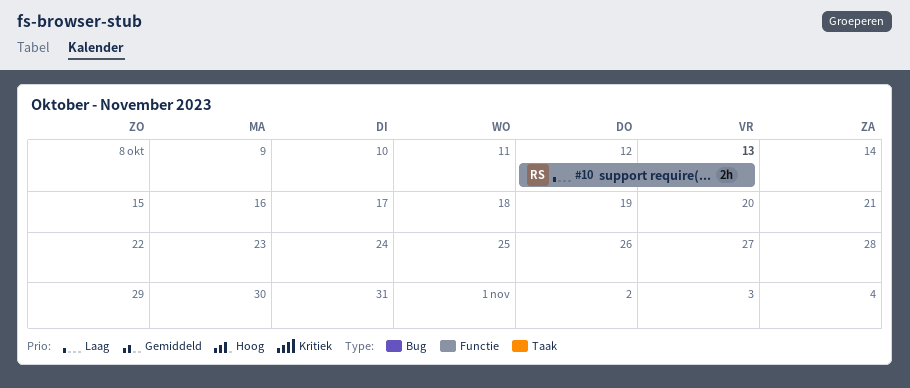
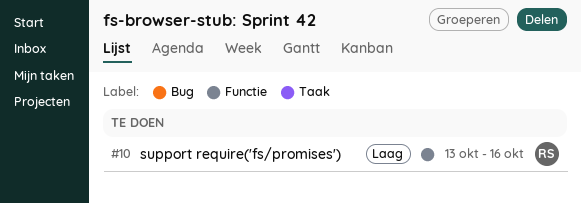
#10, start: Oct 12 -> Oct 13
#10, due: Oct 13 -> Oct 16

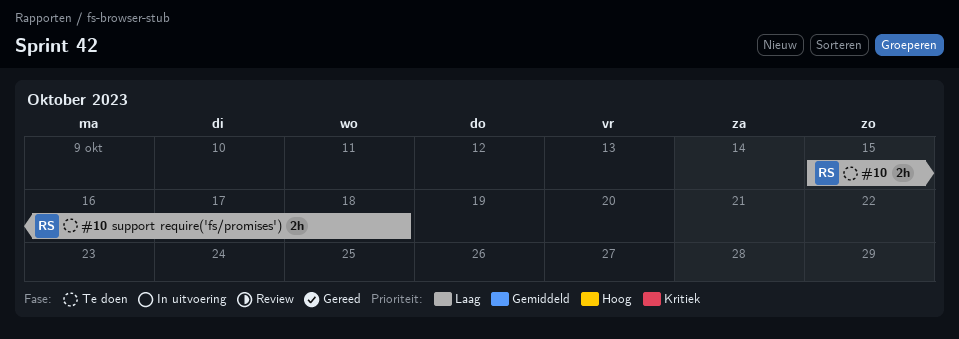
#10, start: Oct 13 -> Oct 15
#10, due: Oct 16 -> Oct 18

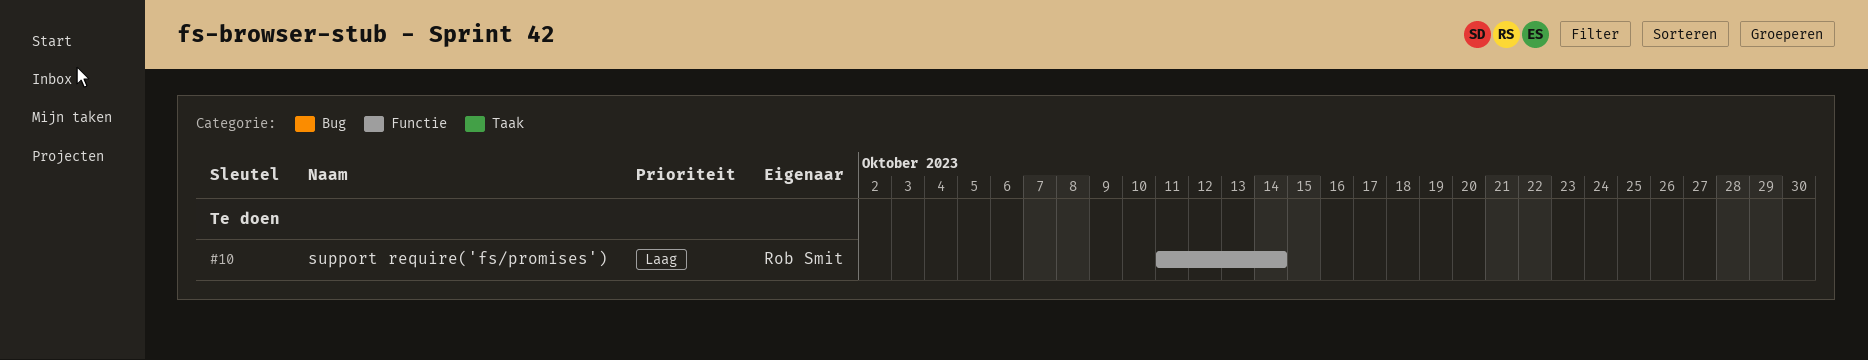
#10, start: Oct 15 -> Oct 11
#10, due: Oct 18 -> Oct 14

